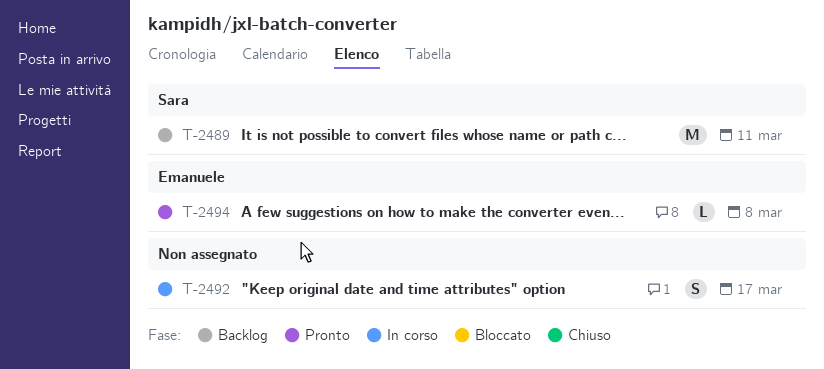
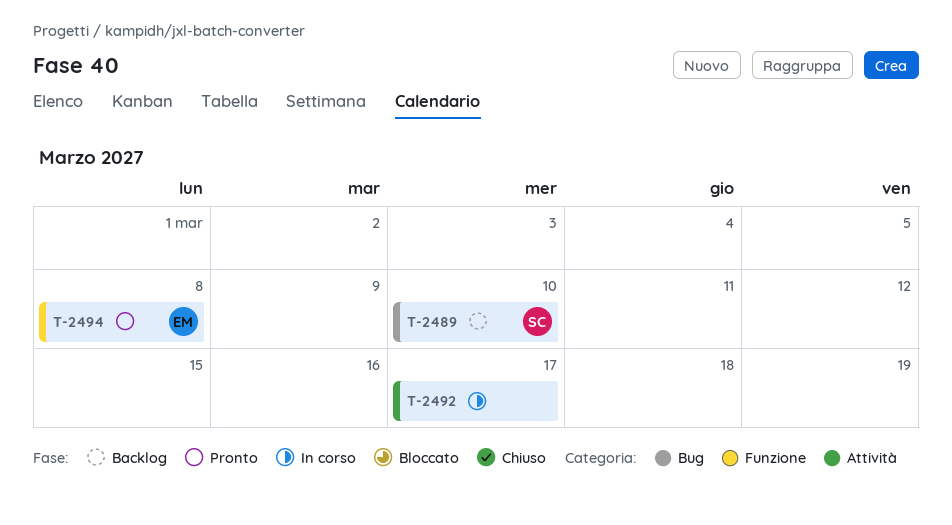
T-2489, due: Mar 11 -> Mar 10

